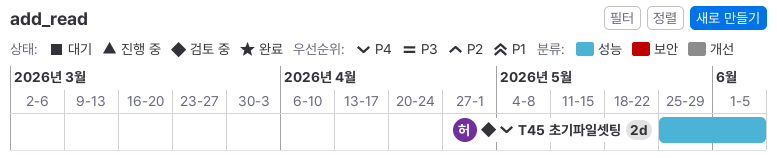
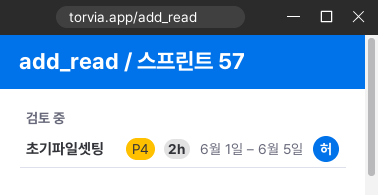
초기파일셋팅, estimate: 2d -> 2h
초기파일셋팅, start: May 25 -> Jun 1

